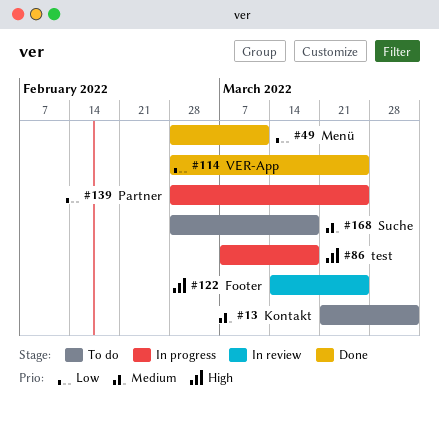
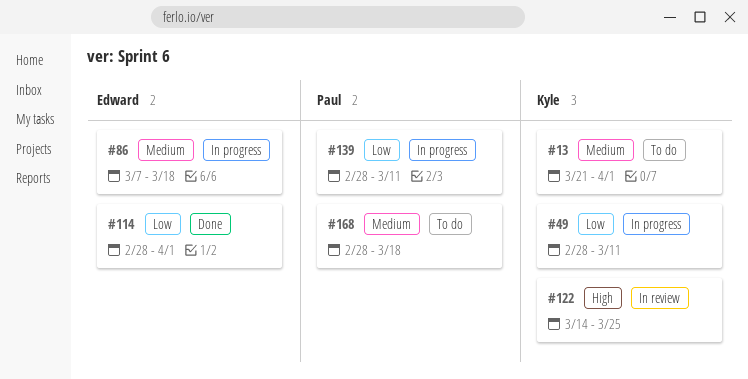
#49, status: Done -> In progress
#86, priority: High -> Medium
#114, due: Mar 25 -> Apr 1
#139, due: Mar 25 -> Mar 11

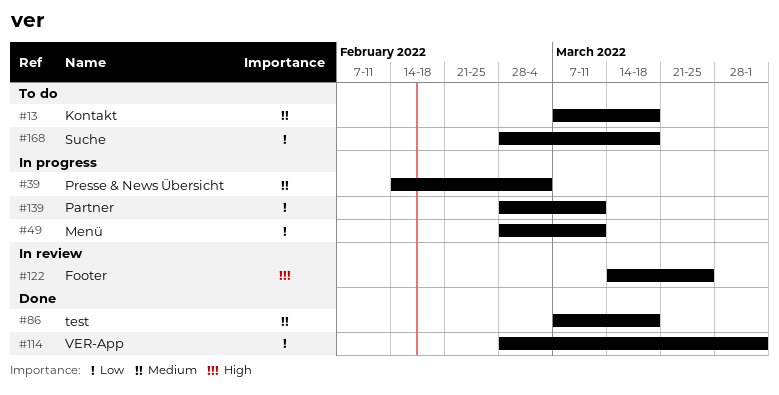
#13, start: Mar 21 -> Mar 7
#13, due: Apr 1 -> Mar 18
#39: none -> present
#86, status: In progress -> Done
#168, priority: Medium -> Low

